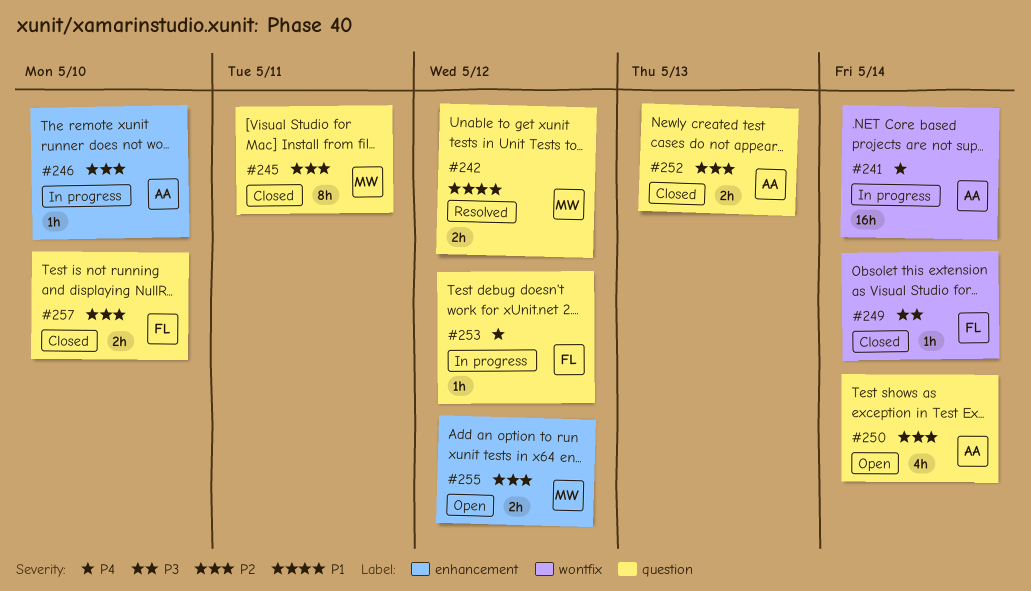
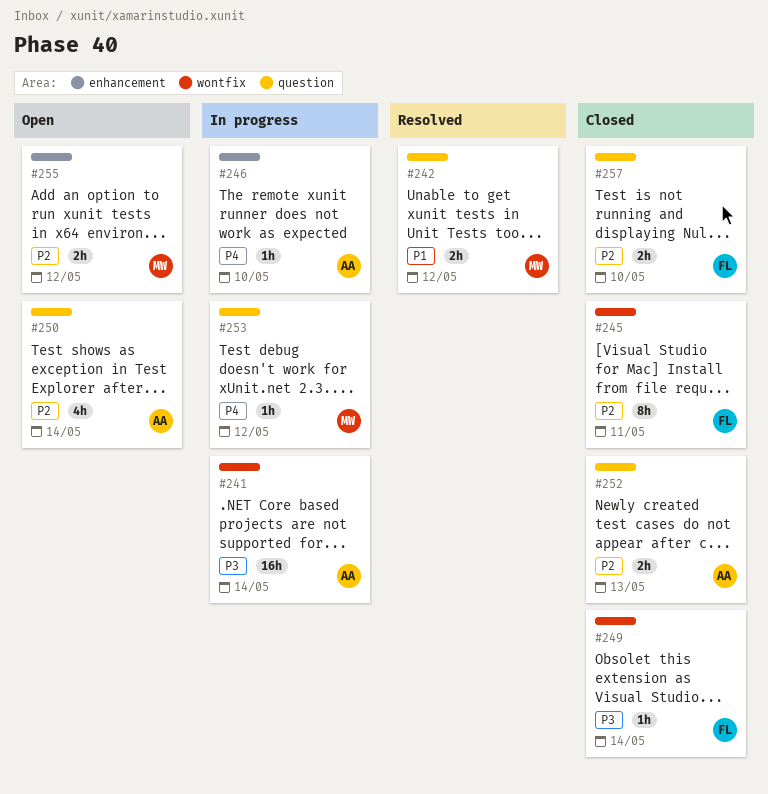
#241, priority: P4 -> P3
#245, owner: MW -> FL
#245, label: question -> wontfix
#246, priority: P2 -> P4
#253, owner: FL -> MW

